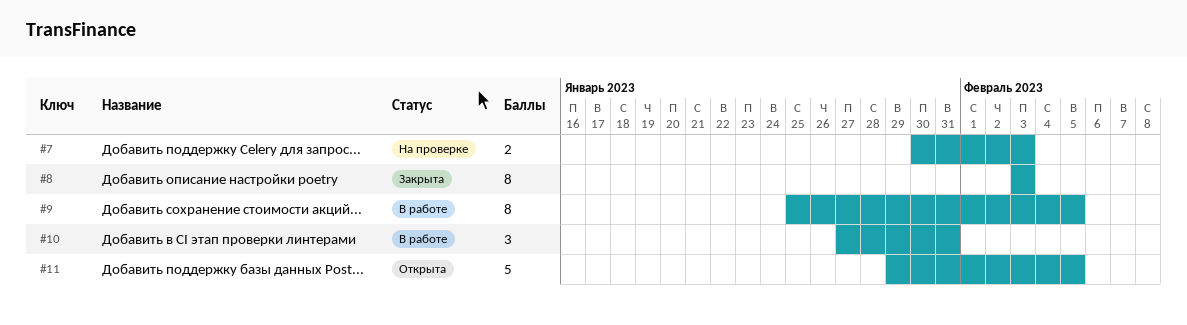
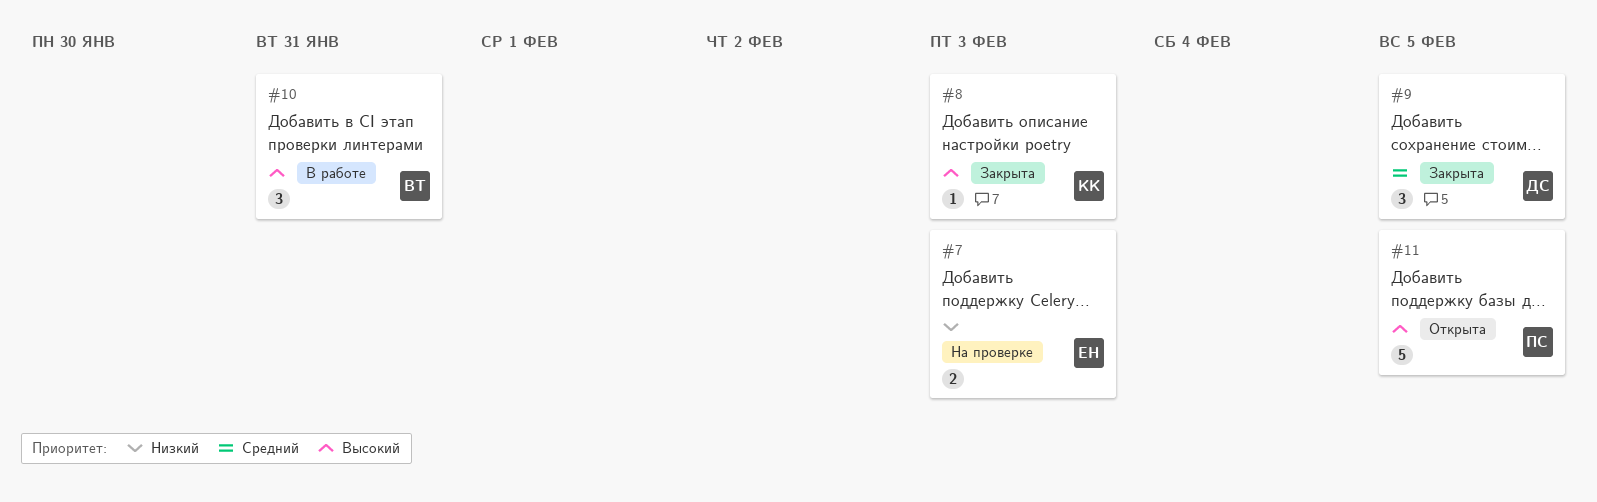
#8, estimate: 8 -> 1
#9, status: В работе -> Закрыта
#9, estimate: 8 -> 3

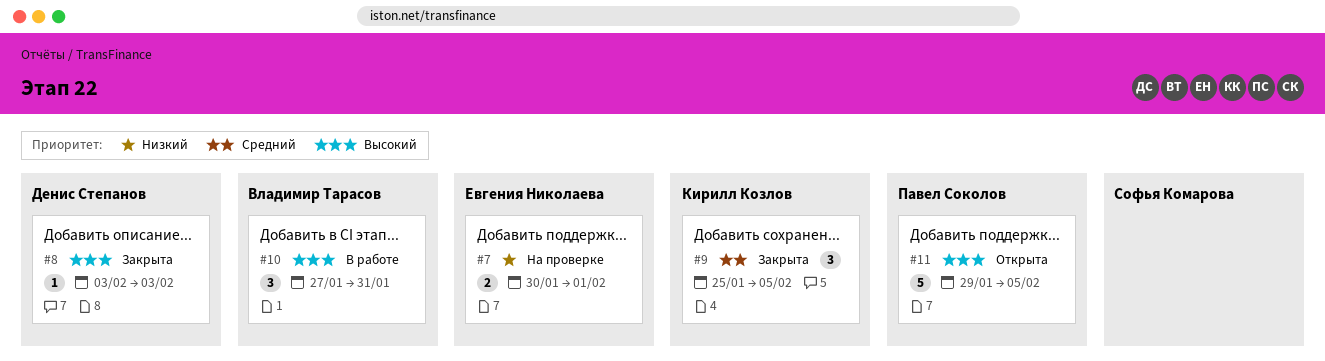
#7, due: Feb 3 -> Feb 1
#8, owner: Кирилл Козлов -> Денис Степанов
#9, owner: Денис Степанов -> Кирилл Козлов

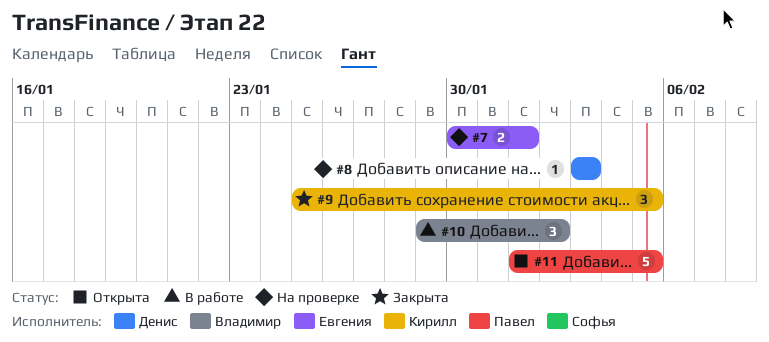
#8, status: Закрыта -> На проверке
#10, start: Jan 27 -> Jan 29
#10, due: Jan 31 -> Feb 2
#11, start: Jan 29 -> Feb 1

